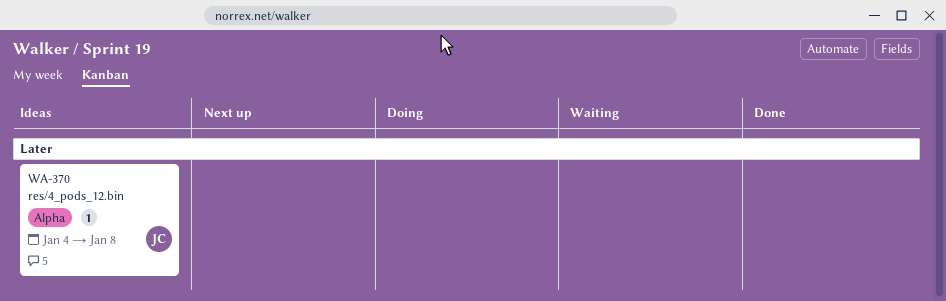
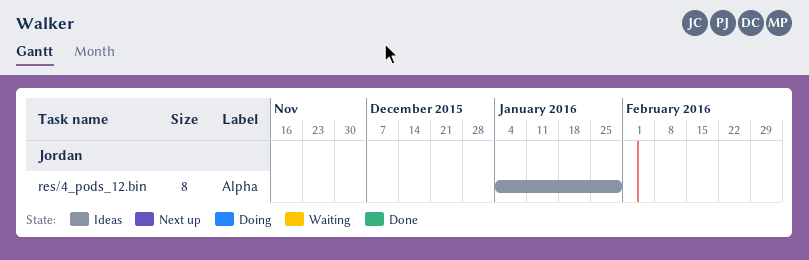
res/4_pods_12.bin, estimate: 1 -> 8
res/4_pods_12.bin, due: Jan 8 -> Jan 29

